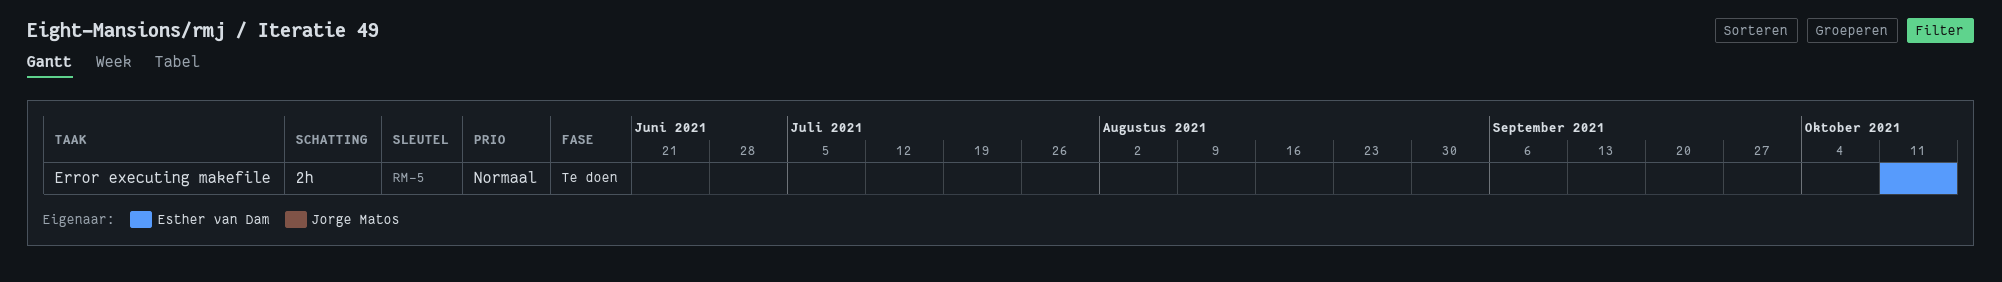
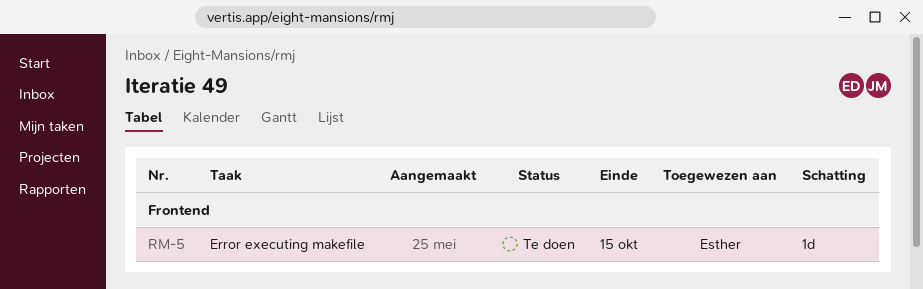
RM-5, estimate: 2h -> 1d

